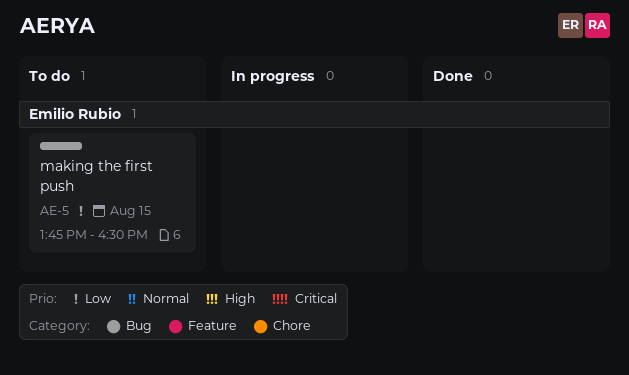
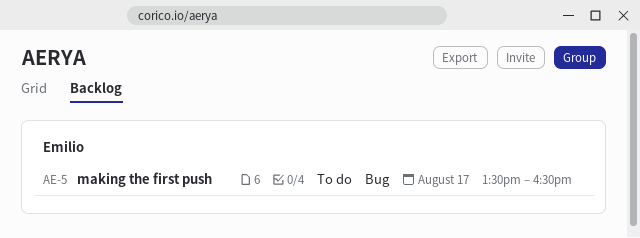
AE-5, day: Aug 15 -> Aug 17
AE-5, begins: 13:45 -> 13:30

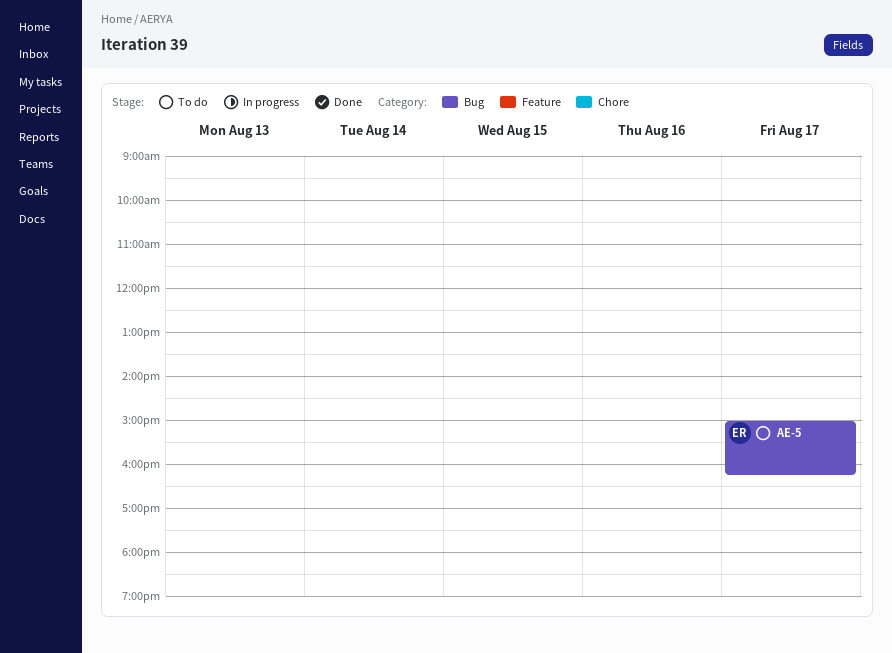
AE-5, begins: 13:30 -> 15:00
AE-5, ends: 16:30 -> 16:15

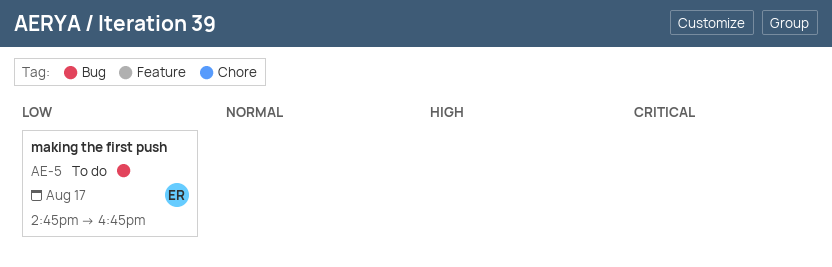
AE-5, begins: 15:00 -> 14:45
AE-5, ends: 16:15 -> 16:45

